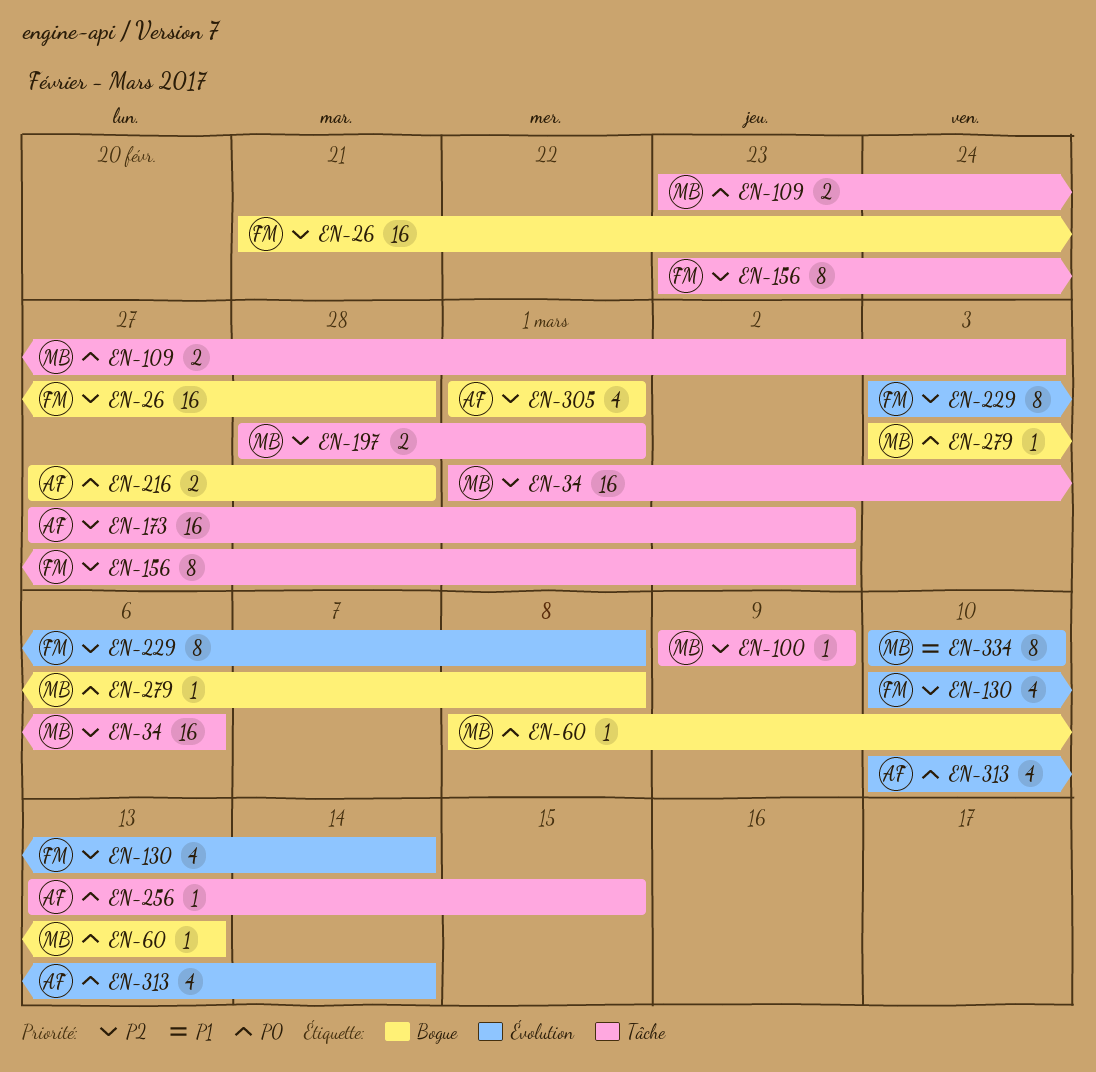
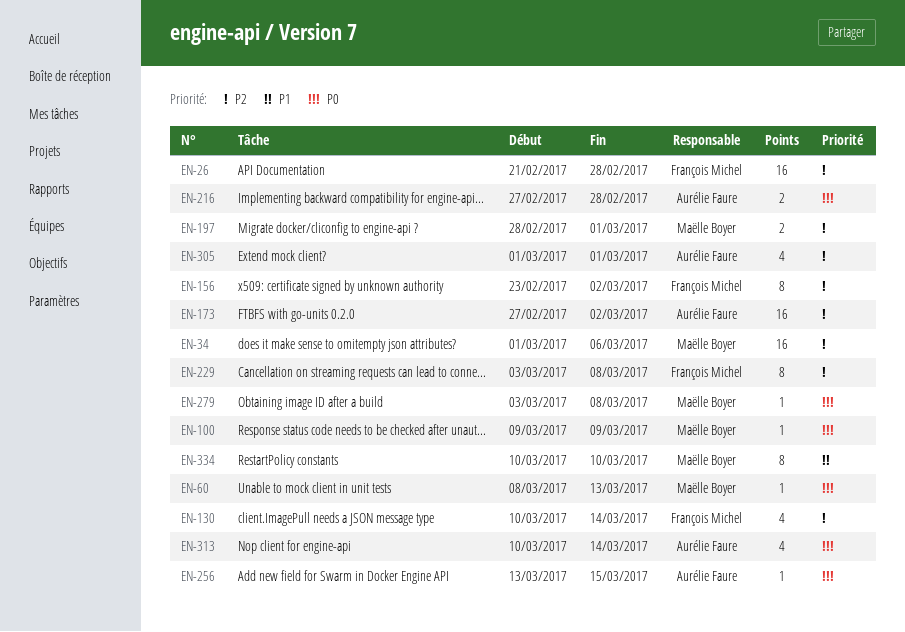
EN-100, priority: P2 -> P0
EN-109: present -> none

